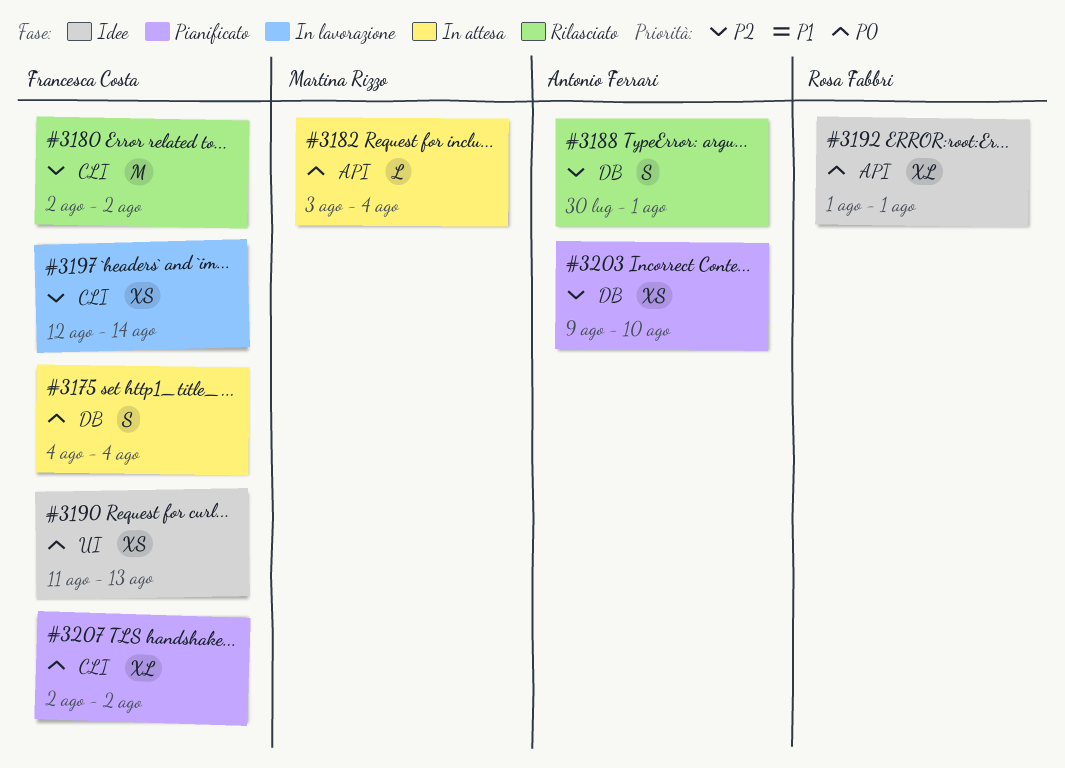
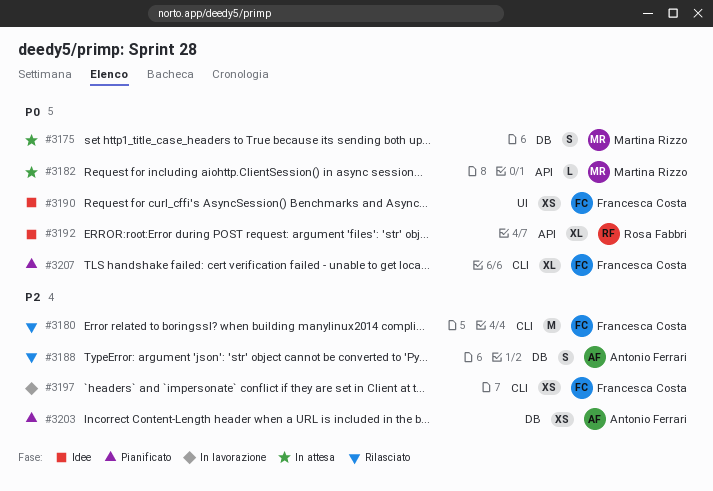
#3175, owner: Francesca Costa -> Martina Rizzo

